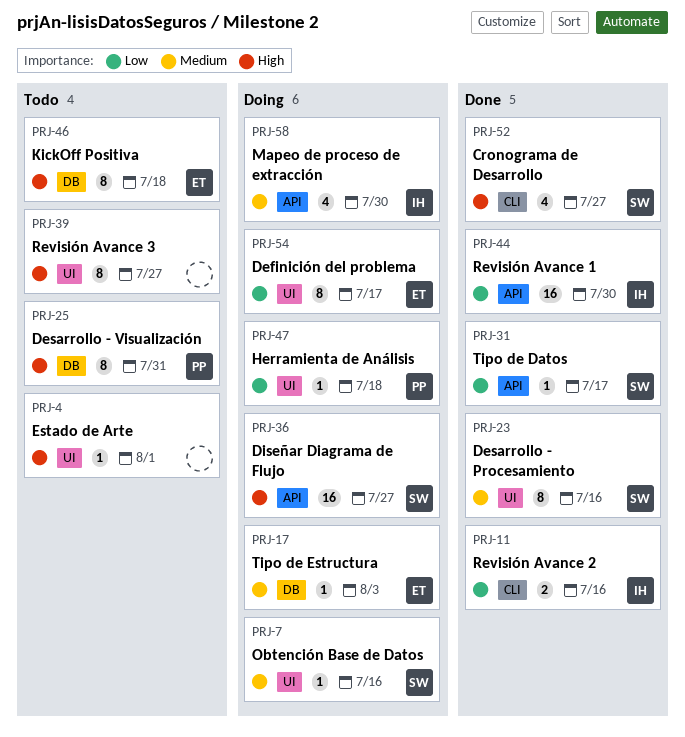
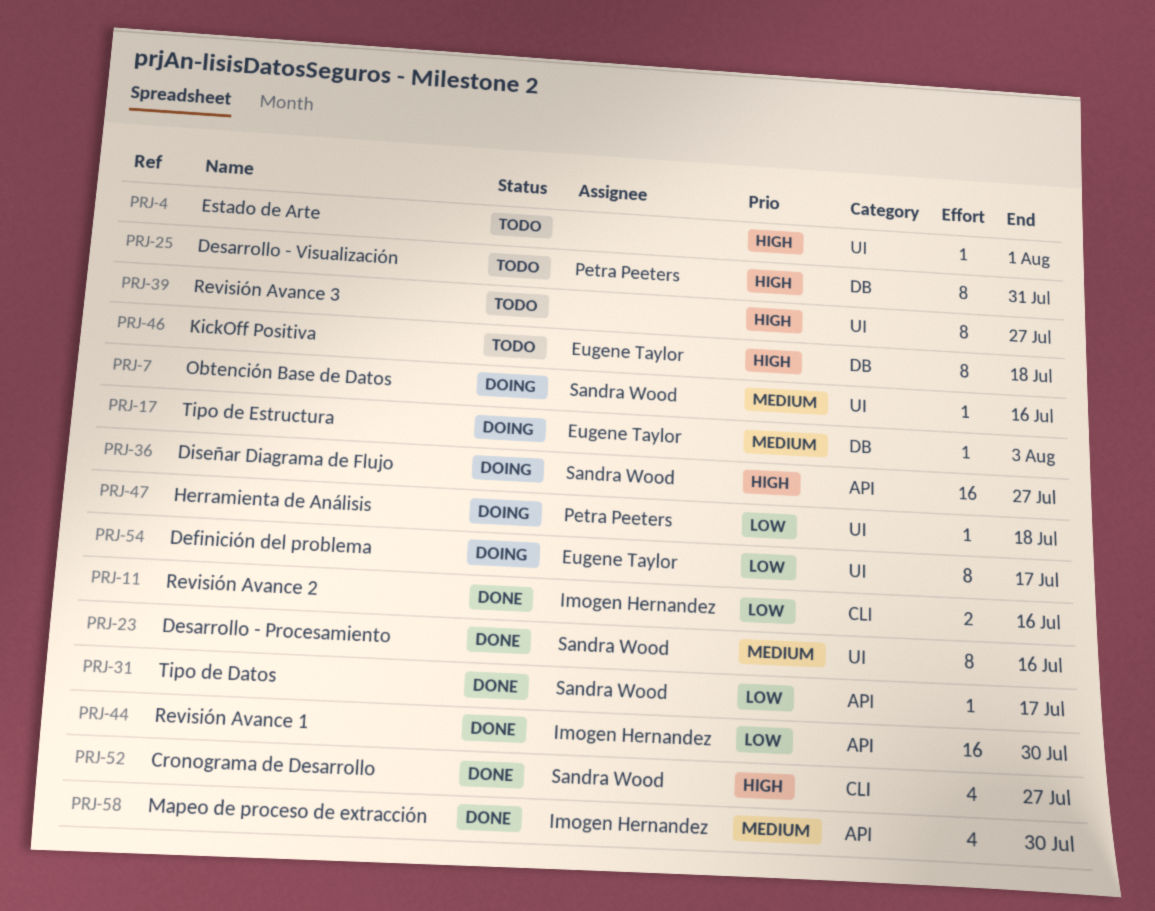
PRJ-58, status: Doing -> Done

